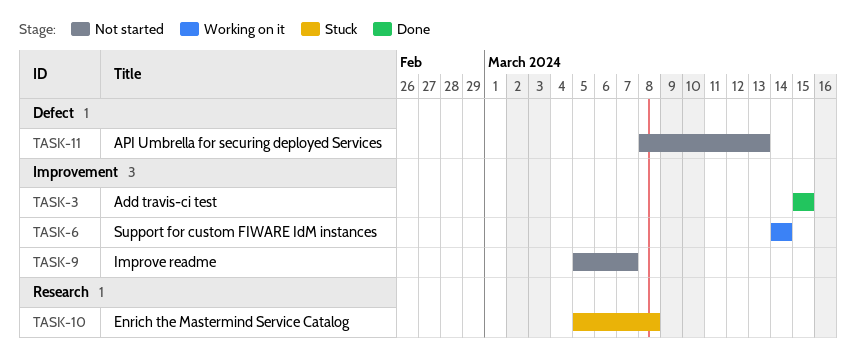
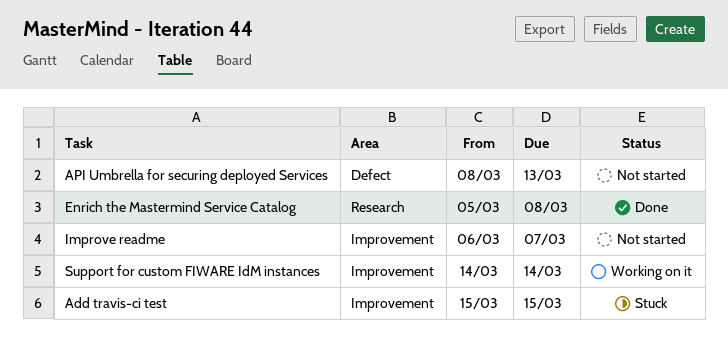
Add travis-ci test, status: Done -> Stuck
Enrich the Mastermind Service Catalog, status: Stuck -> Done
Improve readme, start: Mar 5 -> Mar 6

